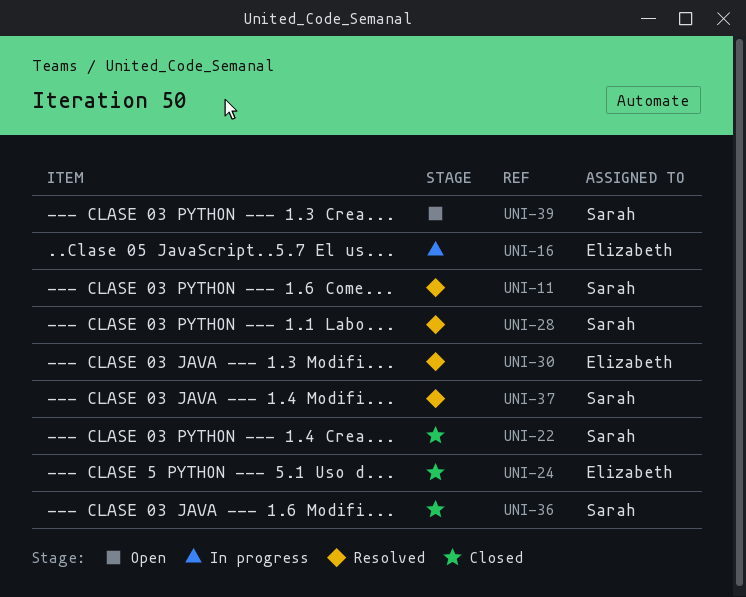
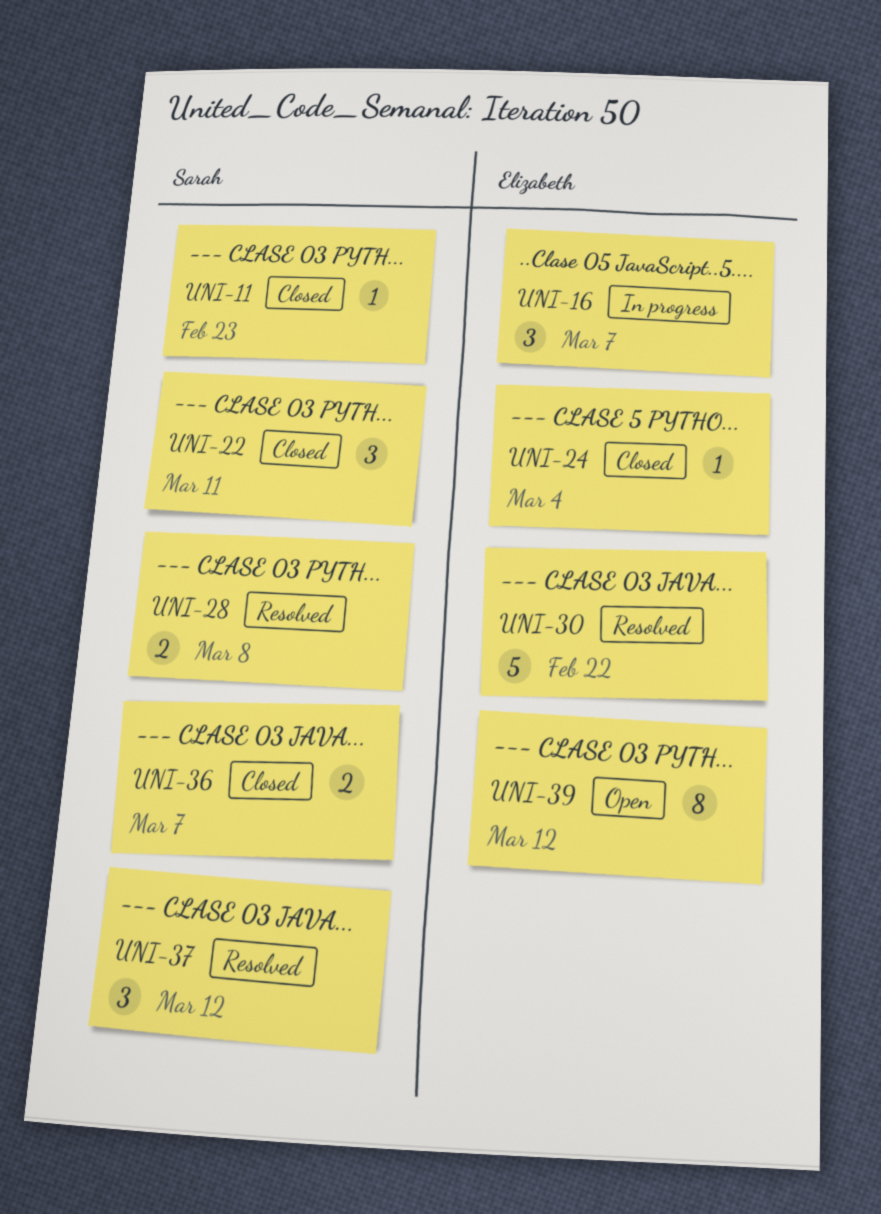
UNI-11, status: Resolved -> Closed
UNI-39, owner: Sarah -> Elizabeth

